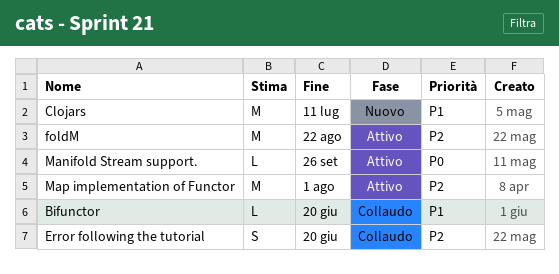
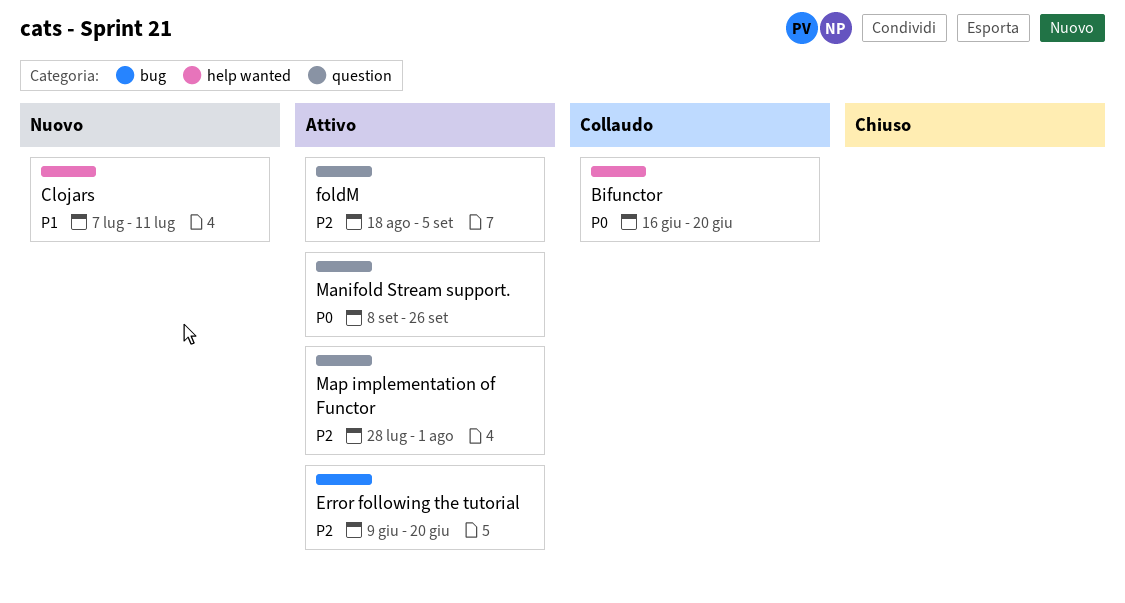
Bifunctor, priority: P1 -> P0
Error following the tutorial, status: Collaudo -> Attivo
foldM, due: Aug 22 -> Sep 5

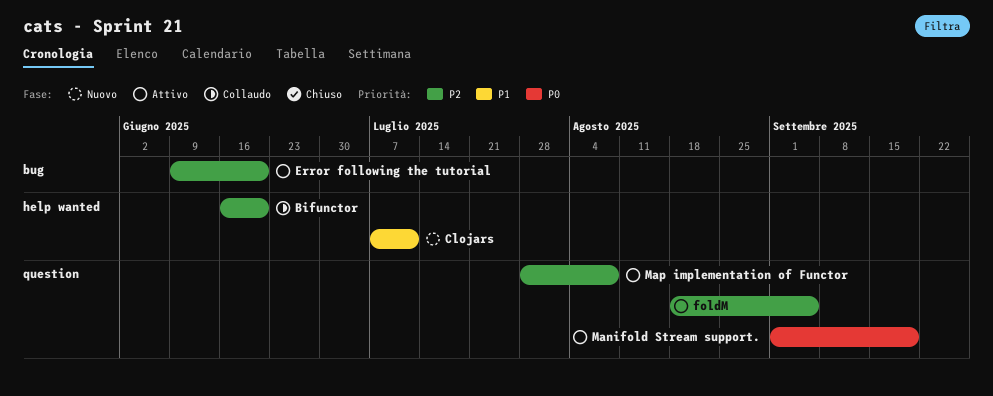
Bifunctor, priority: P0 -> P2
Manifold Stream support., start: Sep 8 -> Sep 1
Manifold Stream support., due: Sep 26 -> Sep 19
Map implementation of Functor, due: Aug 1 -> Aug 8

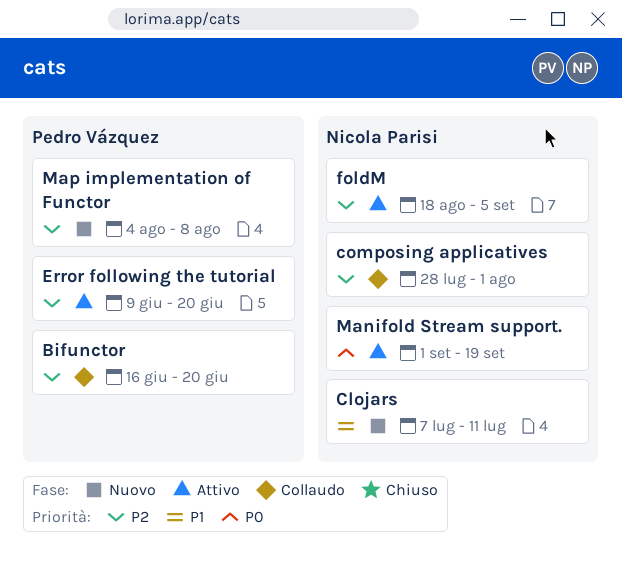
composing applicatives: none -> present
Map implementation of Functor, status: Attivo -> Nuovo
Map implementation of Functor, start: Jul 28 -> Aug 4

